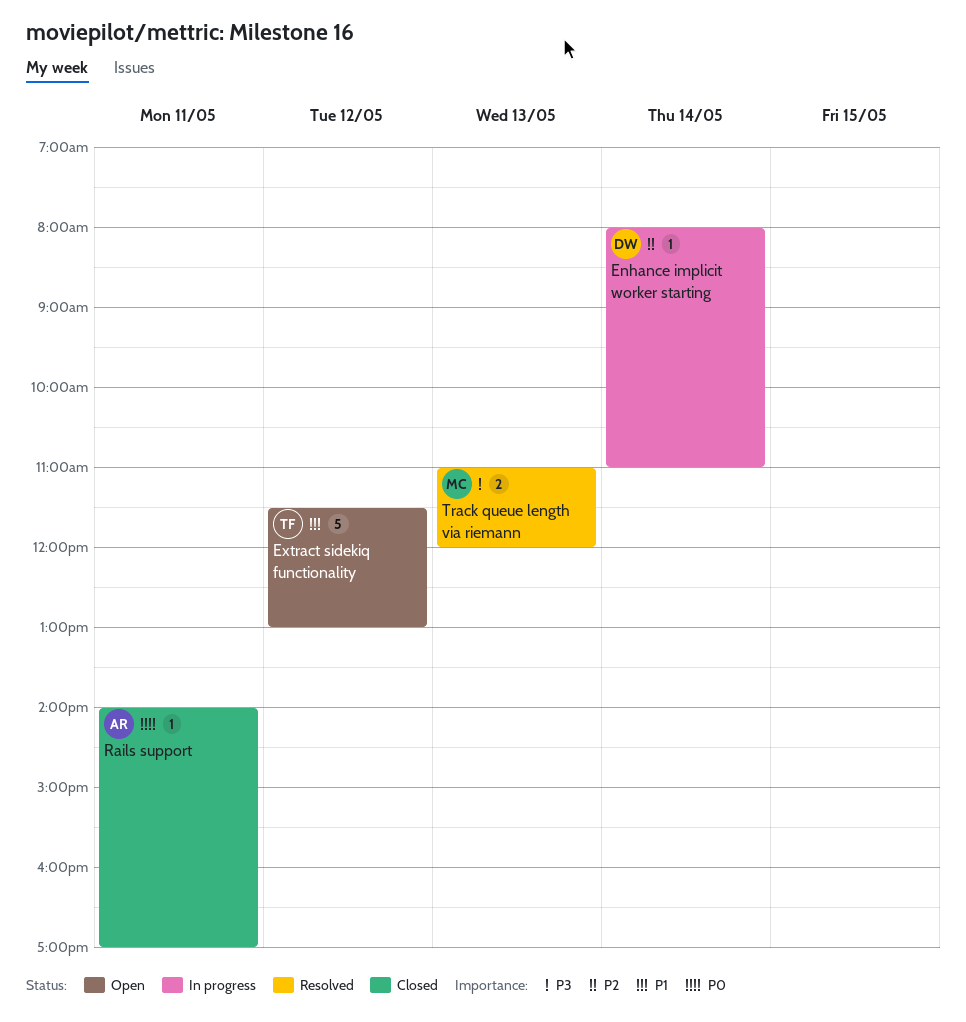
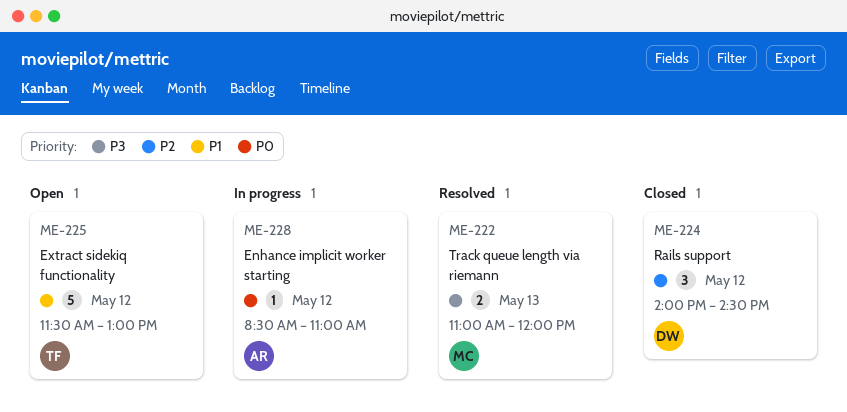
Enhance implicit worker starting, owner: DW -> AR
Enhance implicit worker starting, priority: P2 -> P0
Enhance implicit worker starting, day: May 14 -> May 12
Enhance implicit worker starting, begins: 08:00 -> 08:30
Rails support, owner: AR -> DW
Rails support, priority: P0 -> P2
Rails support, estimate: 1 -> 3
Rails support, day: May 11 -> May 12
Rails support, ends: 17:00 -> 14:30

